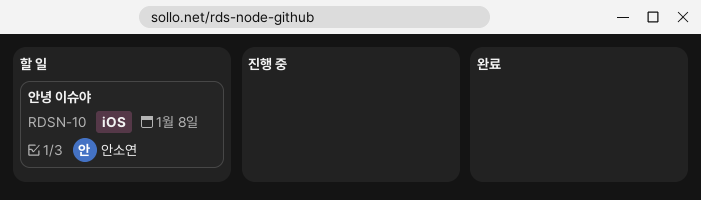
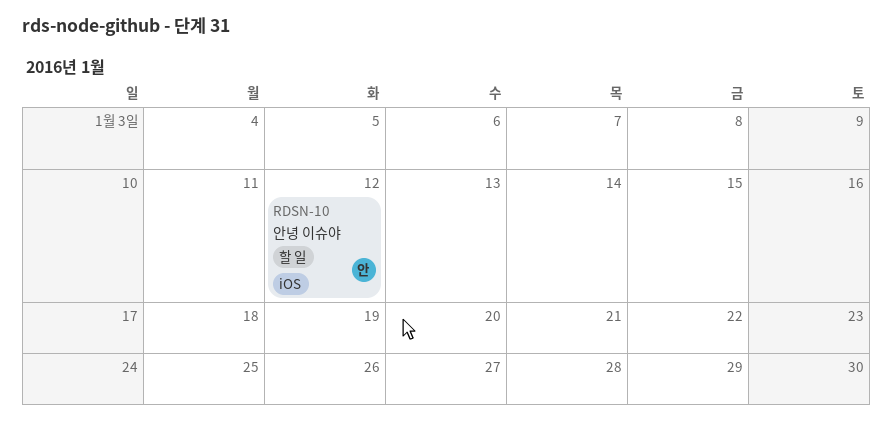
RDSN-10, due: Jan 8 -> Jan 12

